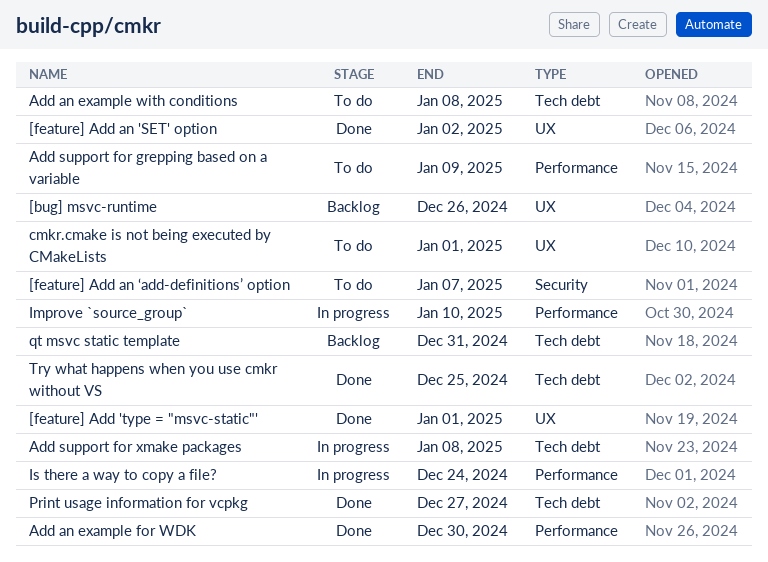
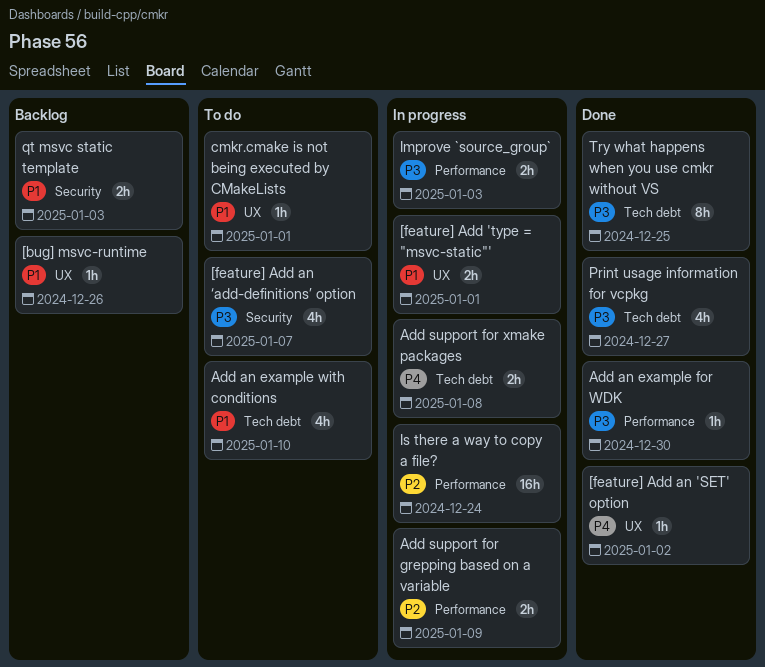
[feature] Add 'type = "msvc-static"', status: Done -> In progress
Add an example with conditions, due: Jan 8 -> Jan 10
Add support for grepping based on a variable, status: To do -> In progress
Improve `source_group`, due: Jan 10 -> Jan 3
qt msvc static template, label: Tech debt -> Security
qt msvc static template, due: Dec 31 -> Jan 3

